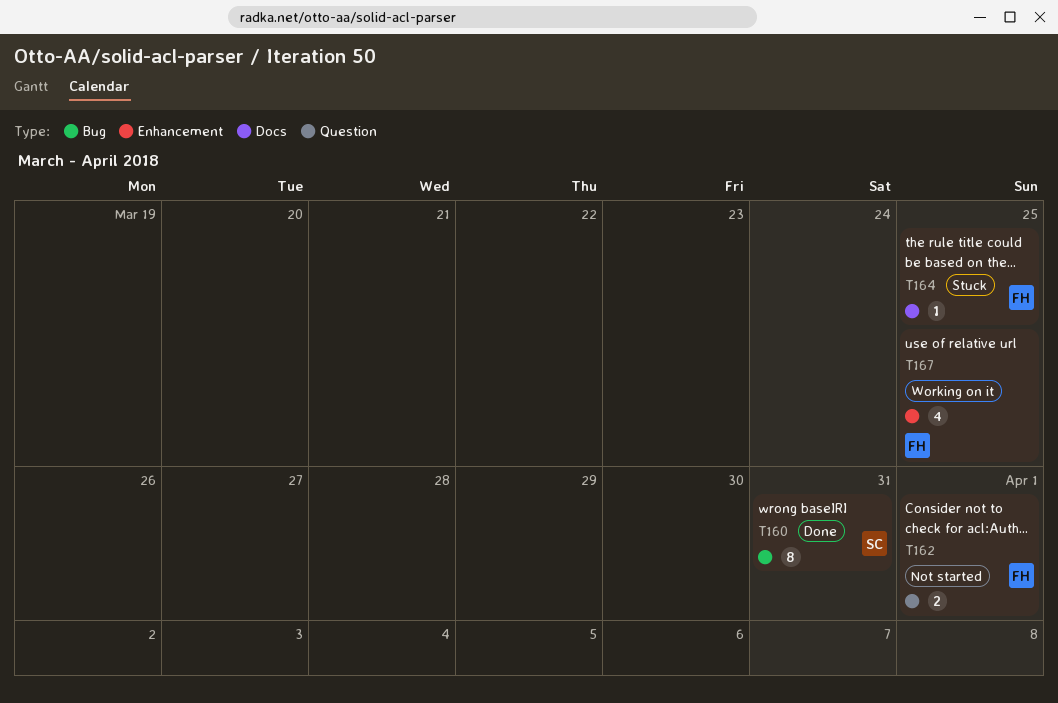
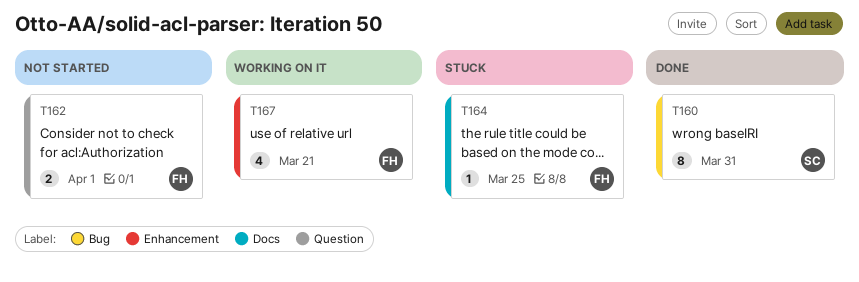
T167, due: Mar 25 -> Mar 21

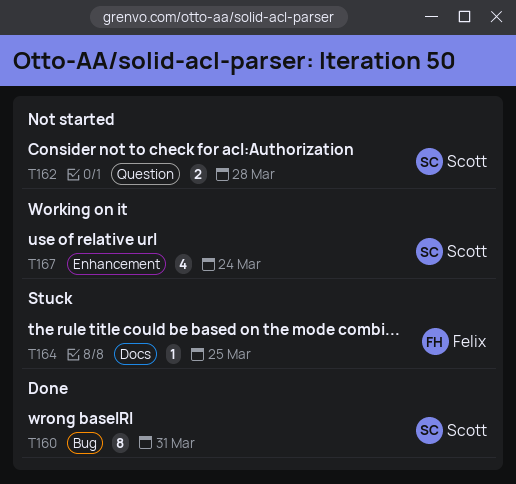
T162, owner: Felix -> Scott
T162, due: Apr 1 -> Mar 28
T167, owner: Felix -> Scott
T167, due: Mar 21 -> Mar 24

